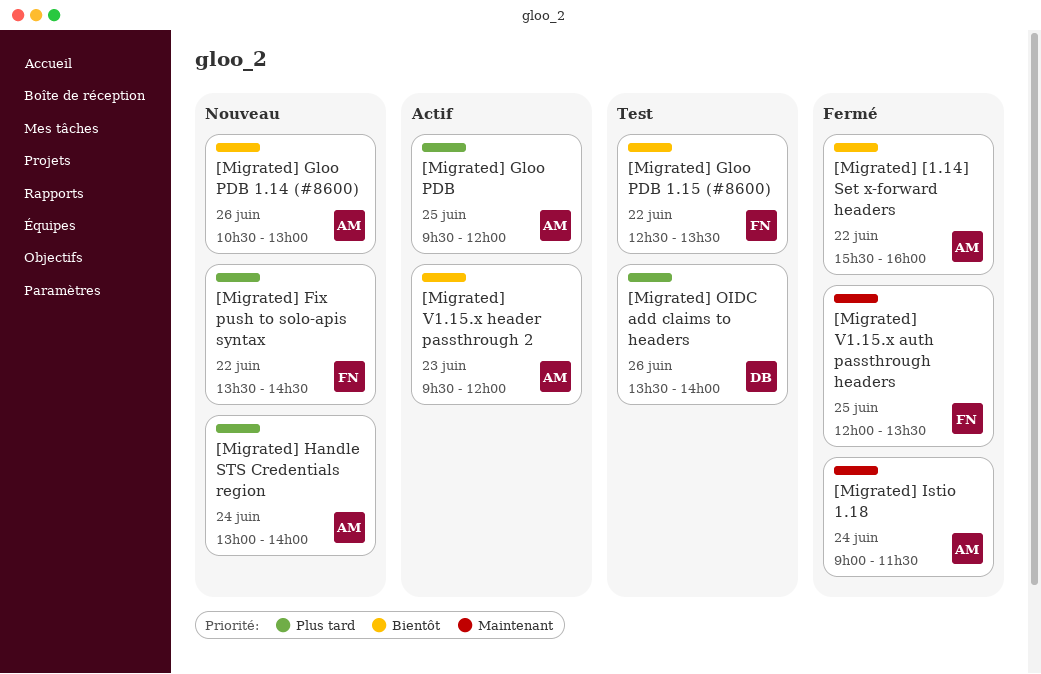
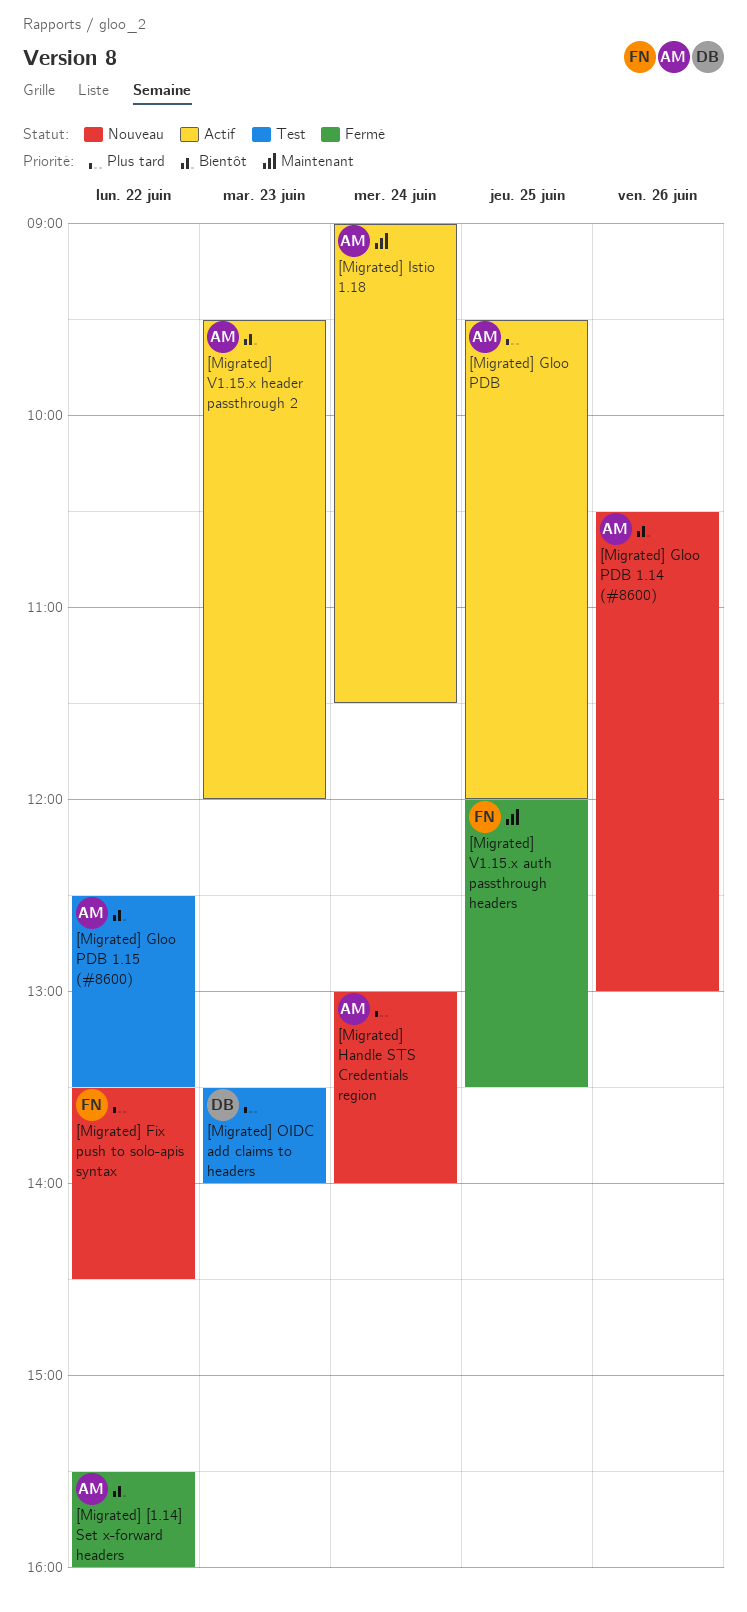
[Migrated] Gloo PDB 1.15 (#8600), owner: FN -> AM
[Migrated] Istio 1.18, status: Fermé -> Actif
[Migrated] OIDC add claims to headers, day: Jun 26 -> Jun 23

